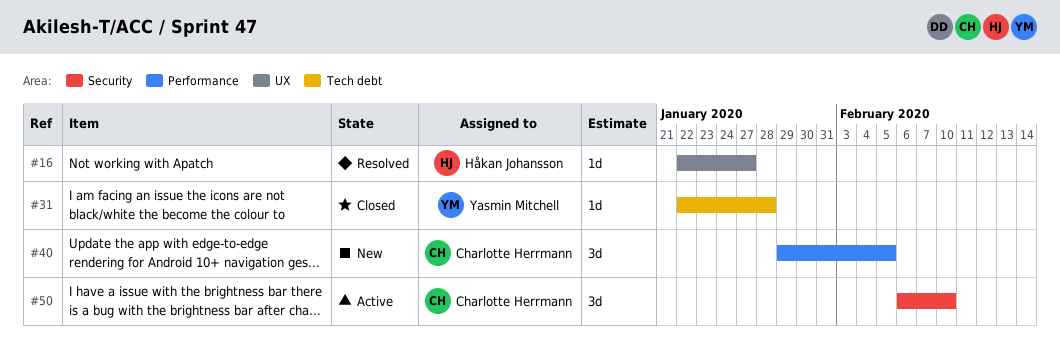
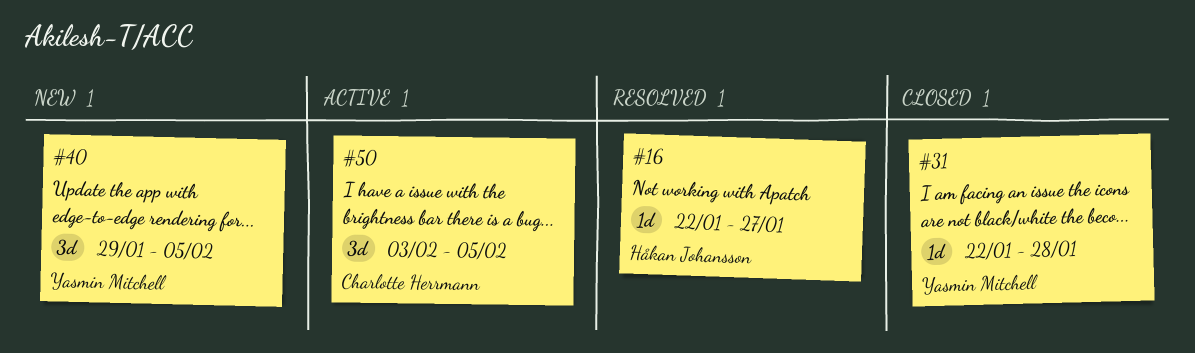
#40, owner: Charlotte Herrmann -> Yasmin Mitchell
#50, start: Feb 6 -> Feb 3
#50, due: Feb 10 -> Feb 5

